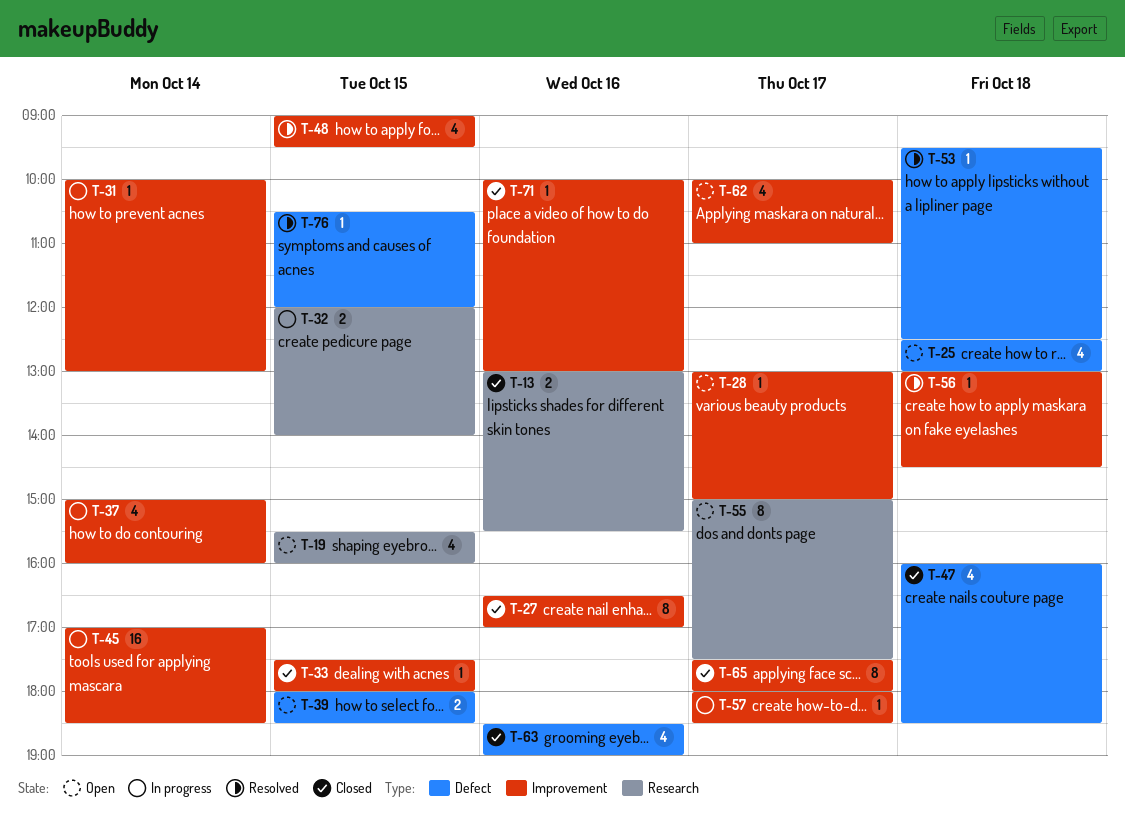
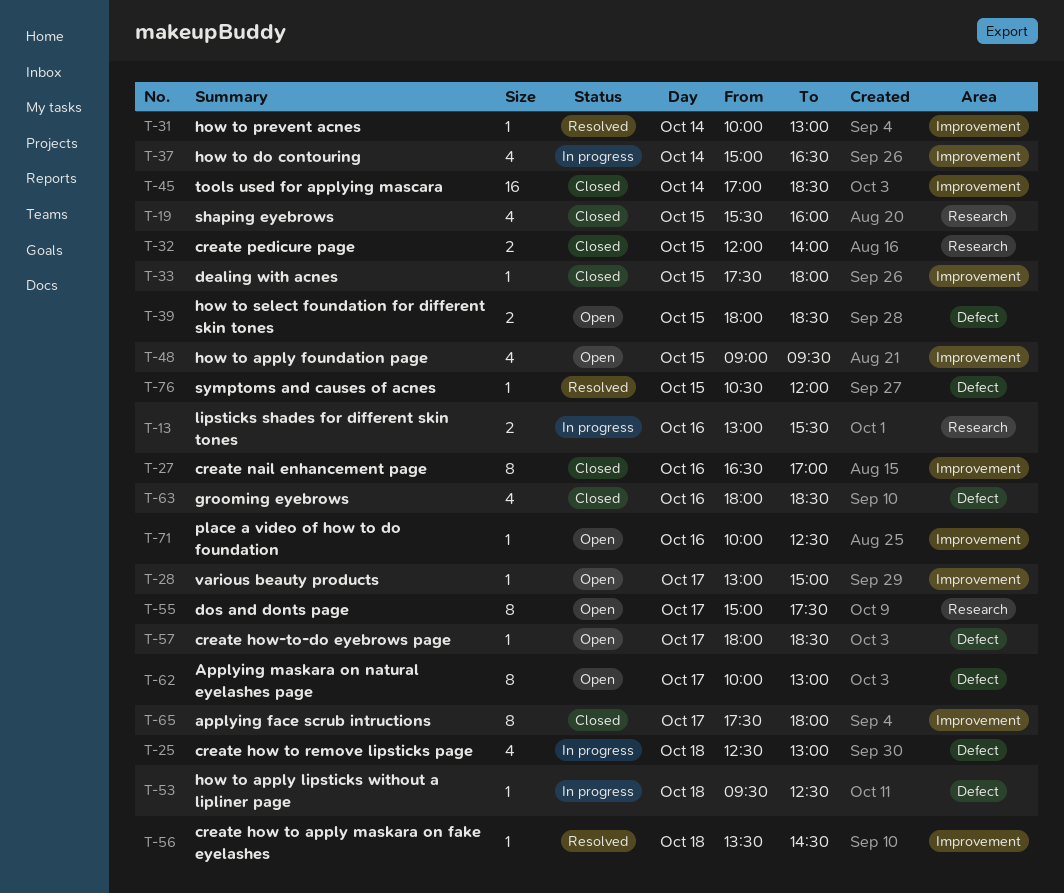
T-13, status: Closed -> In progress
T-19, status: Open -> Closed
T-25, status: Open -> In progress
T-31, status: In progress -> Resolved
T-32, status: In progress -> Closed
T-37, ends: 16:00 -> 16:30
T-45, status: In progress -> Closed
T-47: present -> none
T-48, status: Resolved -> Open
T-53, status: Resolved -> In progress
T-56, begins: 13:00 -> 13:30
T-57, status: In progress -> Open
T-57, label: Improvement -> Defect
T-62, label: Improvement -> Defect
T-62, estimate: 4 -> 8
T-62, ends: 11:00 -> 13:00
T-63, begins: 18:30 -> 18:00
T-63, ends: 19:00 -> 18:30
T-71, status: Closed -> Open
T-71, ends: 13:00 -> 12:30

